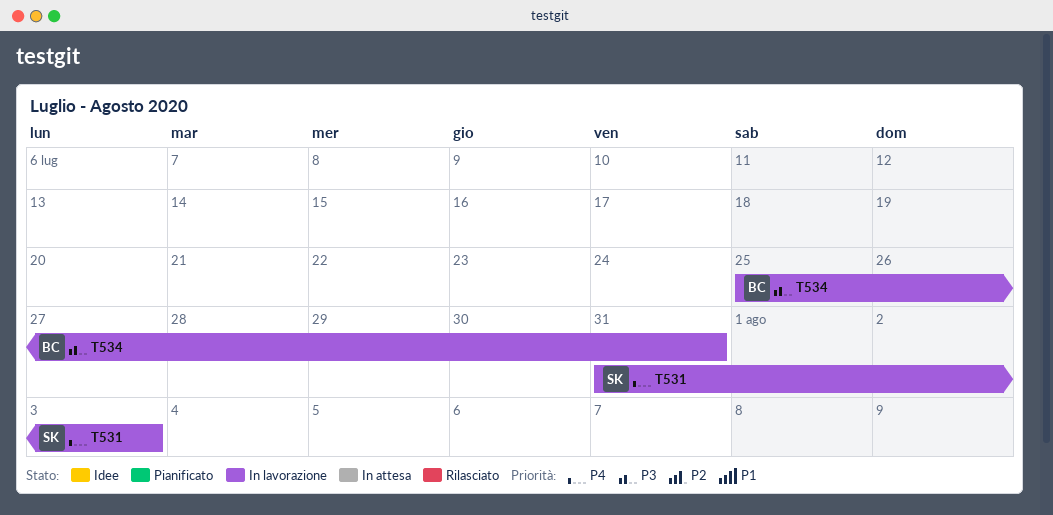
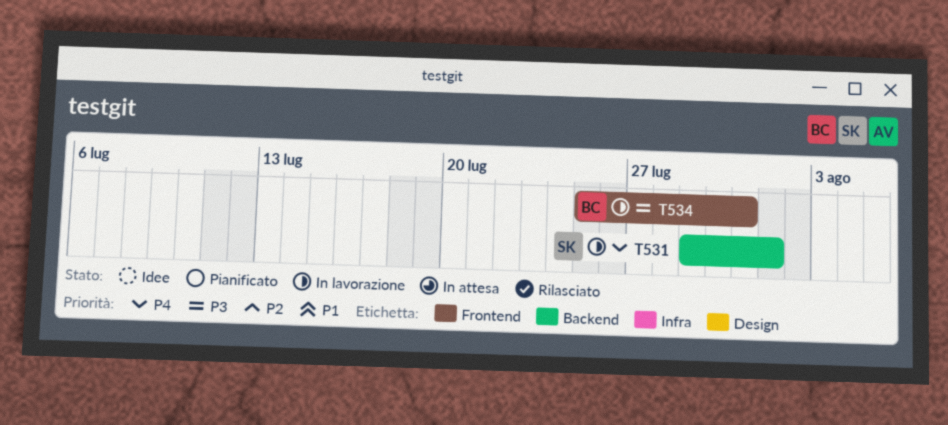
T531, start: Jul 31 -> Jul 29
T531, due: Aug 3 -> Aug 1

